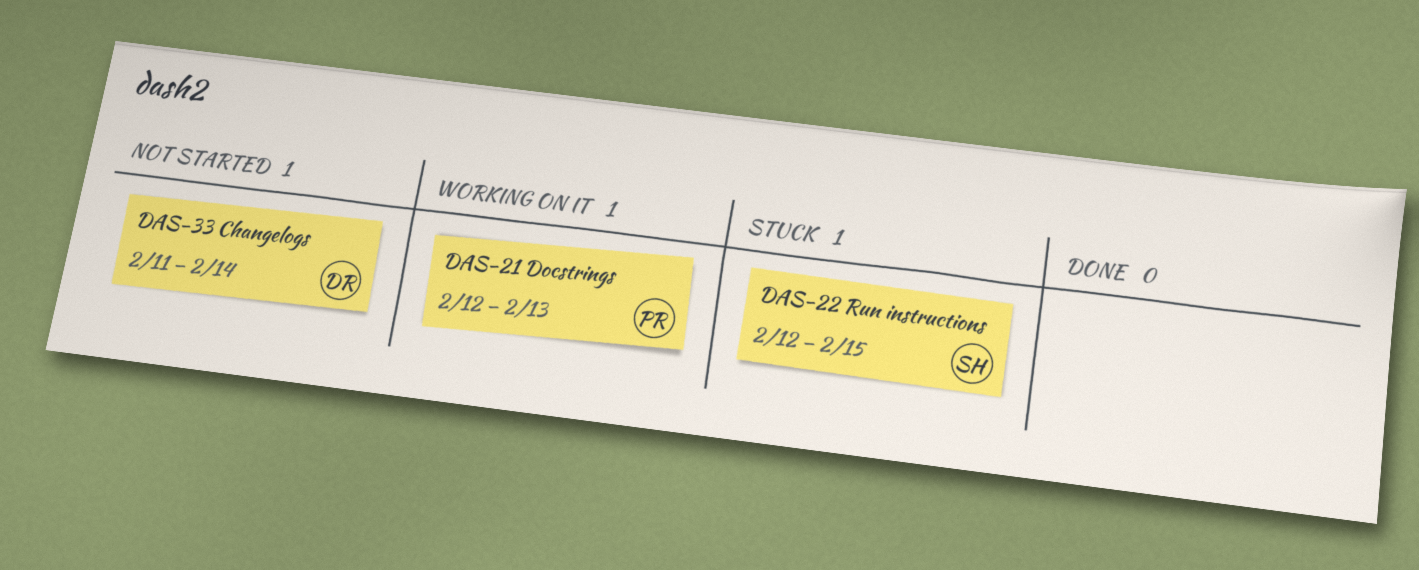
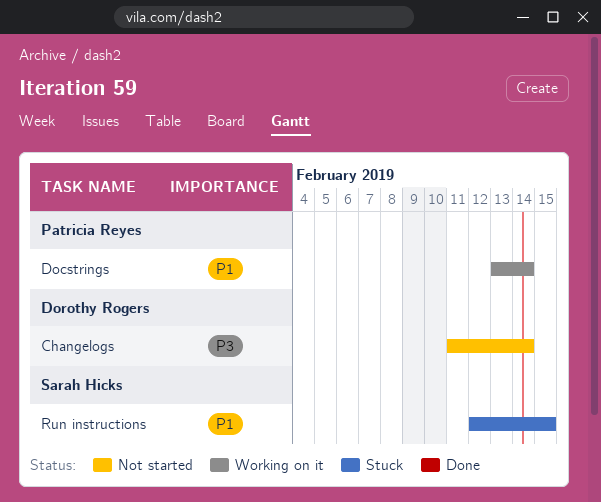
Docstrings, start: Feb 12 -> Feb 13
Docstrings, due: Feb 13 -> Feb 14

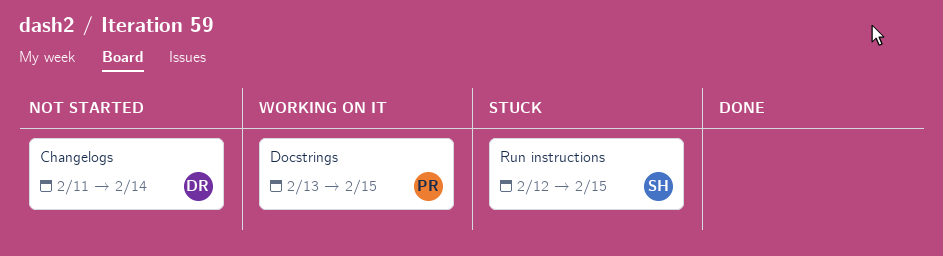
Docstrings, due: Feb 14 -> Feb 15

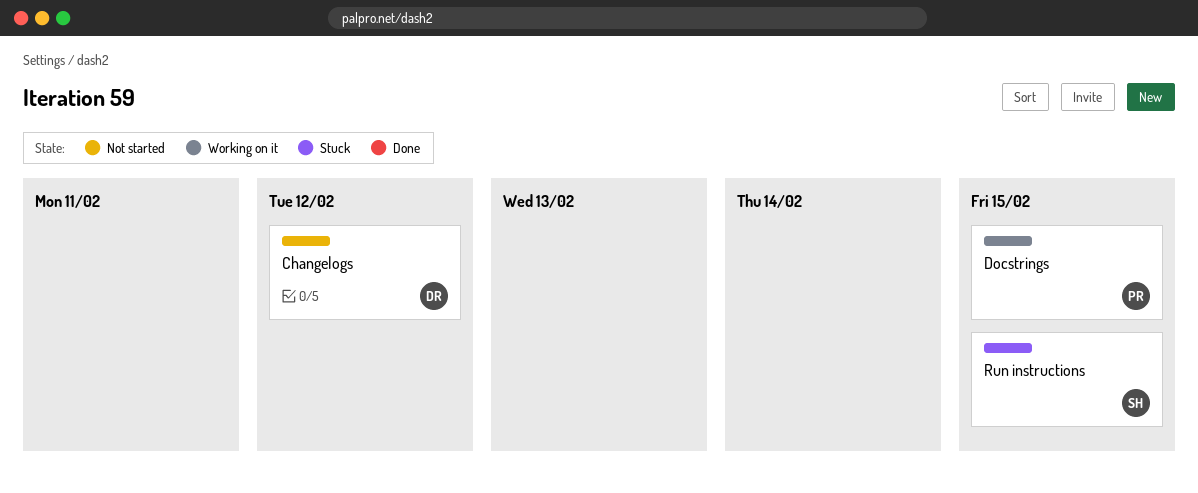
Changelogs, due: Feb 14 -> Feb 12

